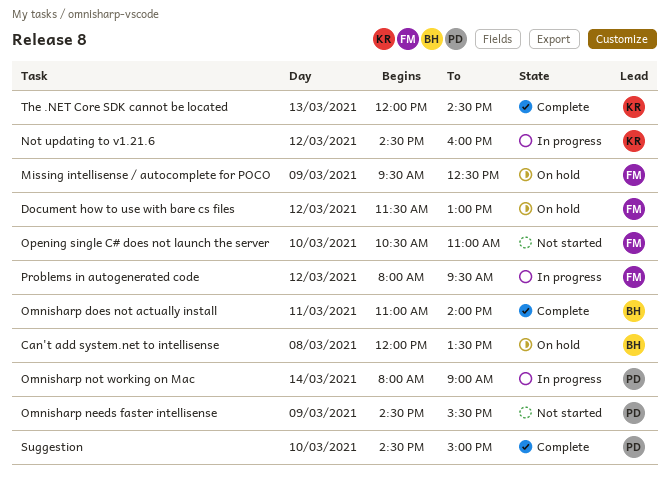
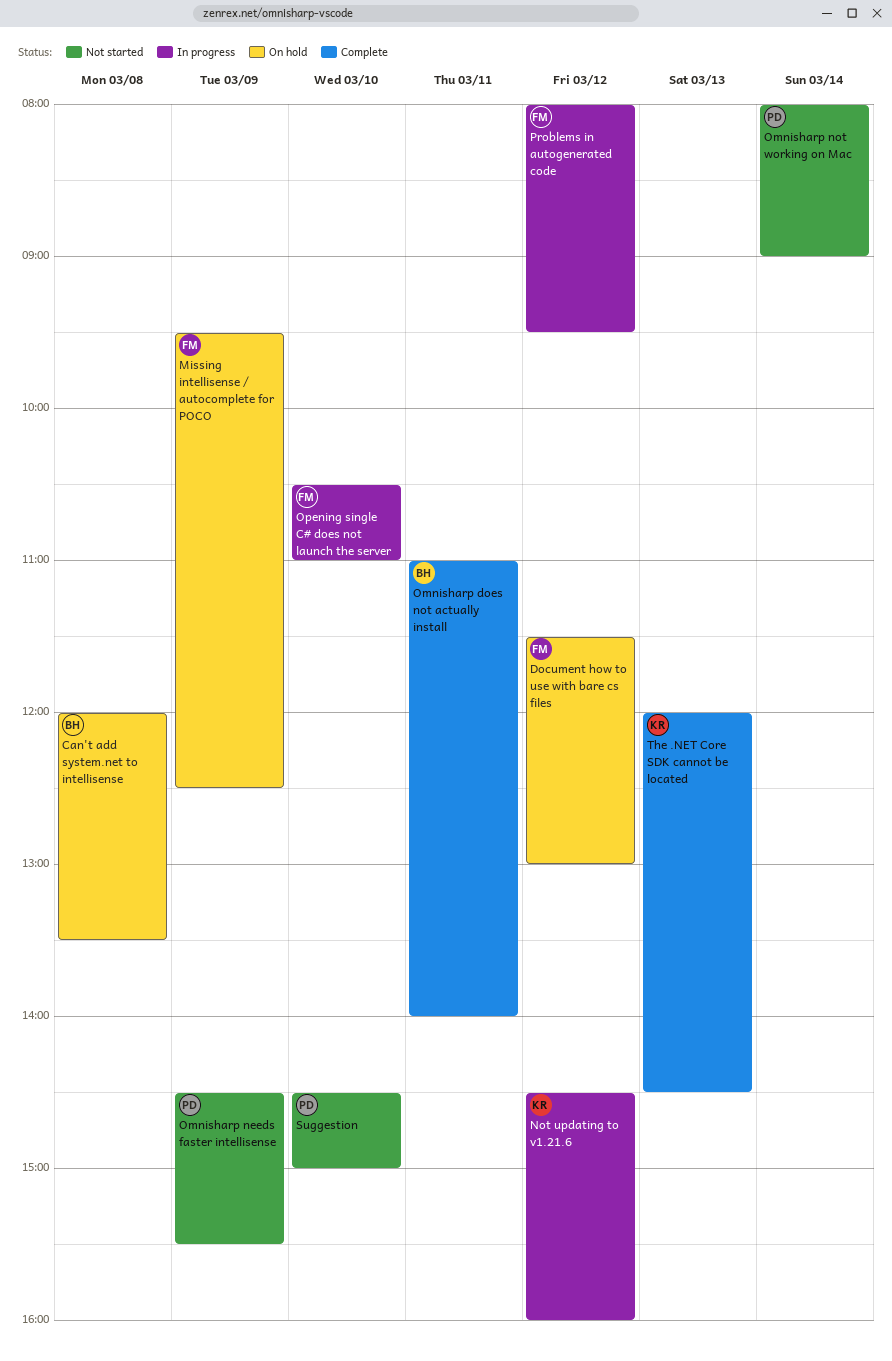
Omnisharp not working on Mac, status: In progress -> Not started
Opening single C# does not launch the server, status: Not started -> In progress
Suggestion, status: Complete -> Not started

